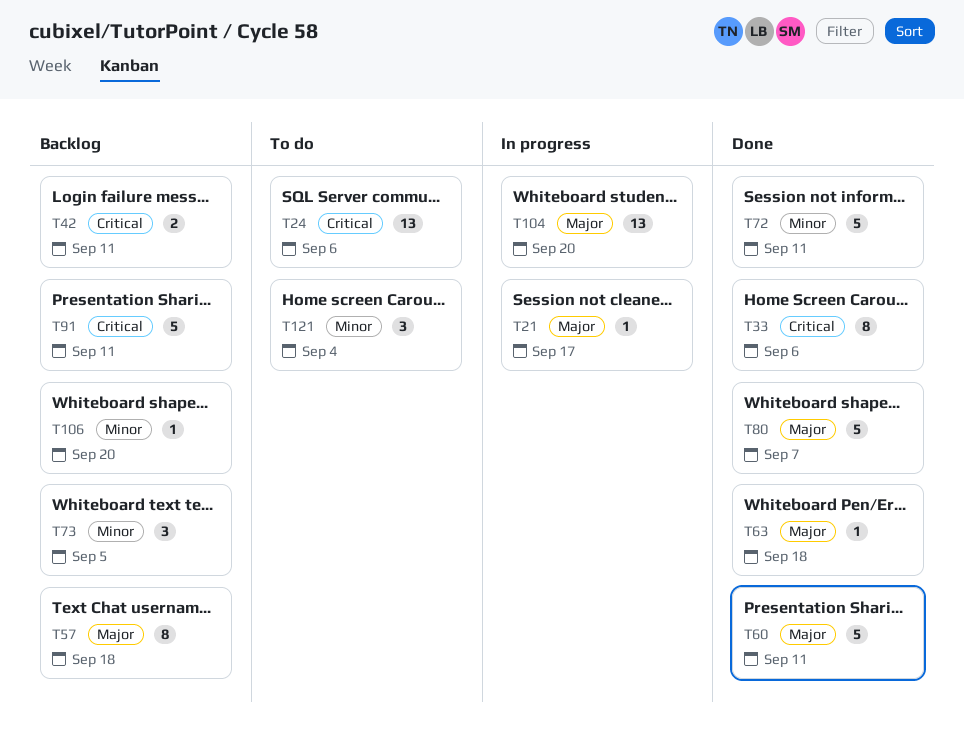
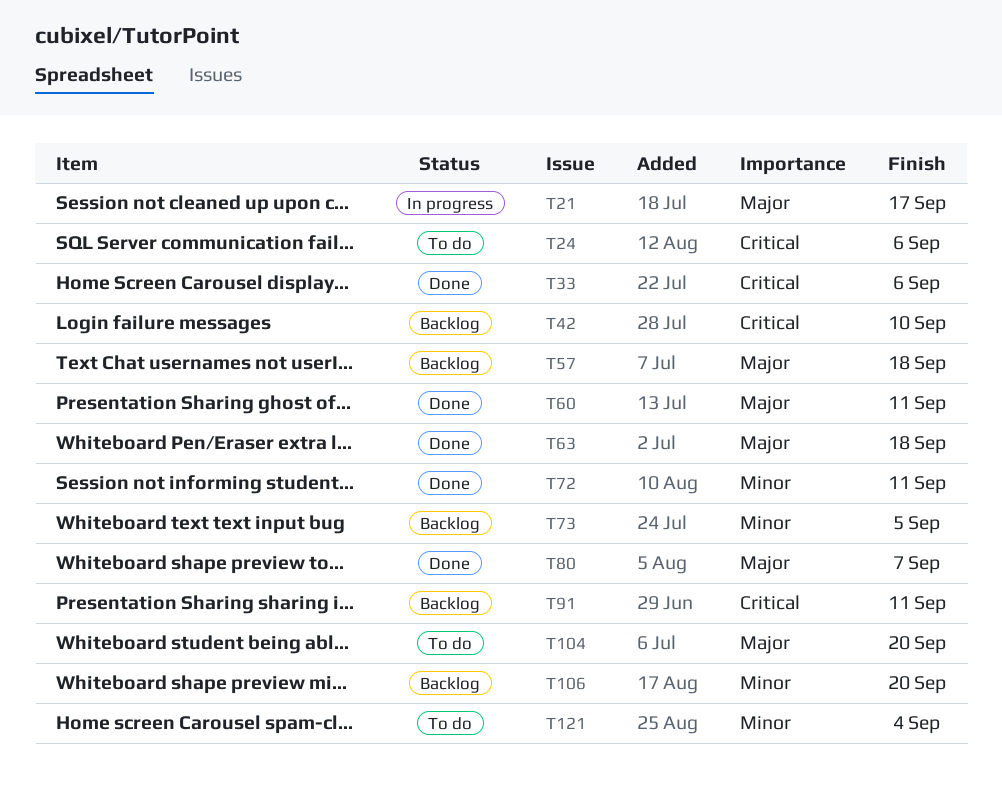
T42, due: Sep 11 -> Sep 10
T104, status: In progress -> To do

